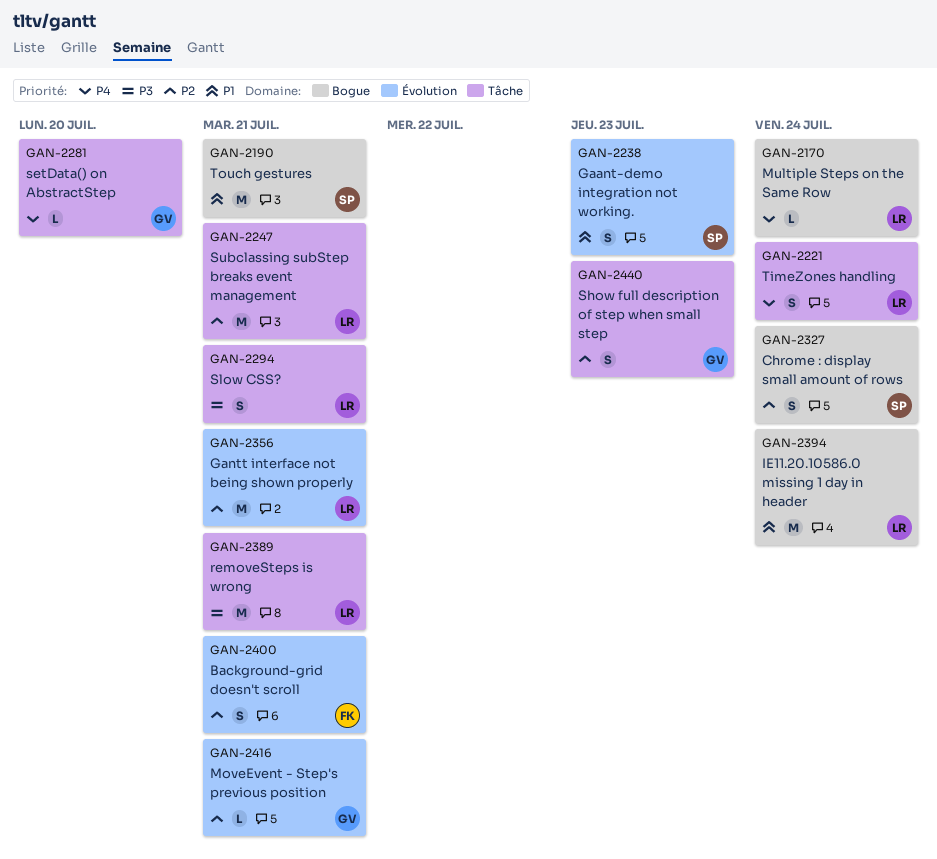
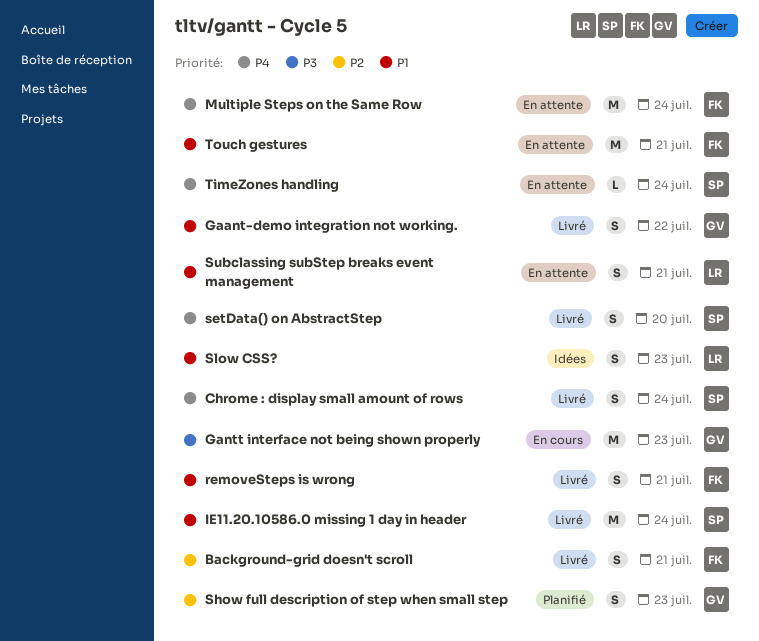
Chrome : display small amount of rows, priority: P2 -> P4
Gaant-demo integration not working., owner: SP -> GV
Gaant-demo integration not working., due: Jul 23 -> Jul 22
Gantt interface not being shown properly, owner: LR -> GV
Gantt interface not being shown properly, priority: P2 -> P3
Gantt interface not being shown properly, due: Jul 21 -> Jul 23
IE11.20.10586.0 missing 1 day in header, owner: LR -> SP
MoveEvent - Step's previous position: present -> none
Multiple Steps on the Same Row, owner: LR -> FK
Multiple Steps on the Same Row, estimate: L -> M
removeSteps is wrong, owner: LR -> FK
removeSteps is wrong, priority: P3 -> P1
removeSteps is wrong, estimate: M -> S
setData() on AbstractStep, owner: GV -> SP
setData() on AbstractStep, estimate: L -> S
Slow CSS?, priority: P3 -> P1
Slow CSS?, due: Jul 21 -> Jul 23
Subclassing subStep breaks event management, priority: P2 -> P1
Subclassing subStep breaks event management, estimate: M -> S
TimeZones handling, owner: LR -> SP
TimeZones handling, estimate: S -> L
Touch gestures, owner: SP -> FK

